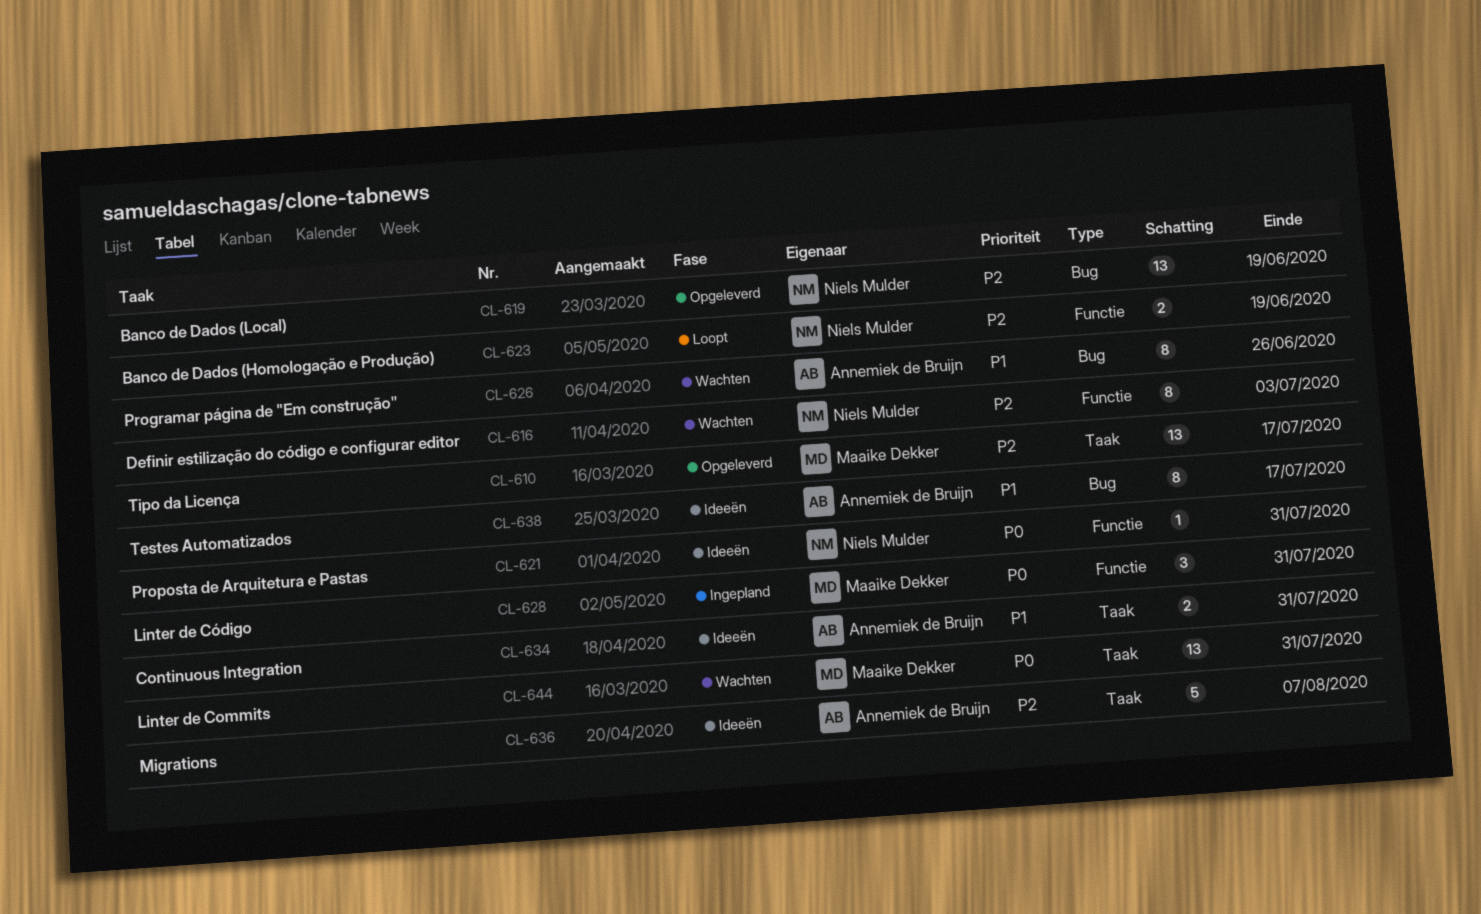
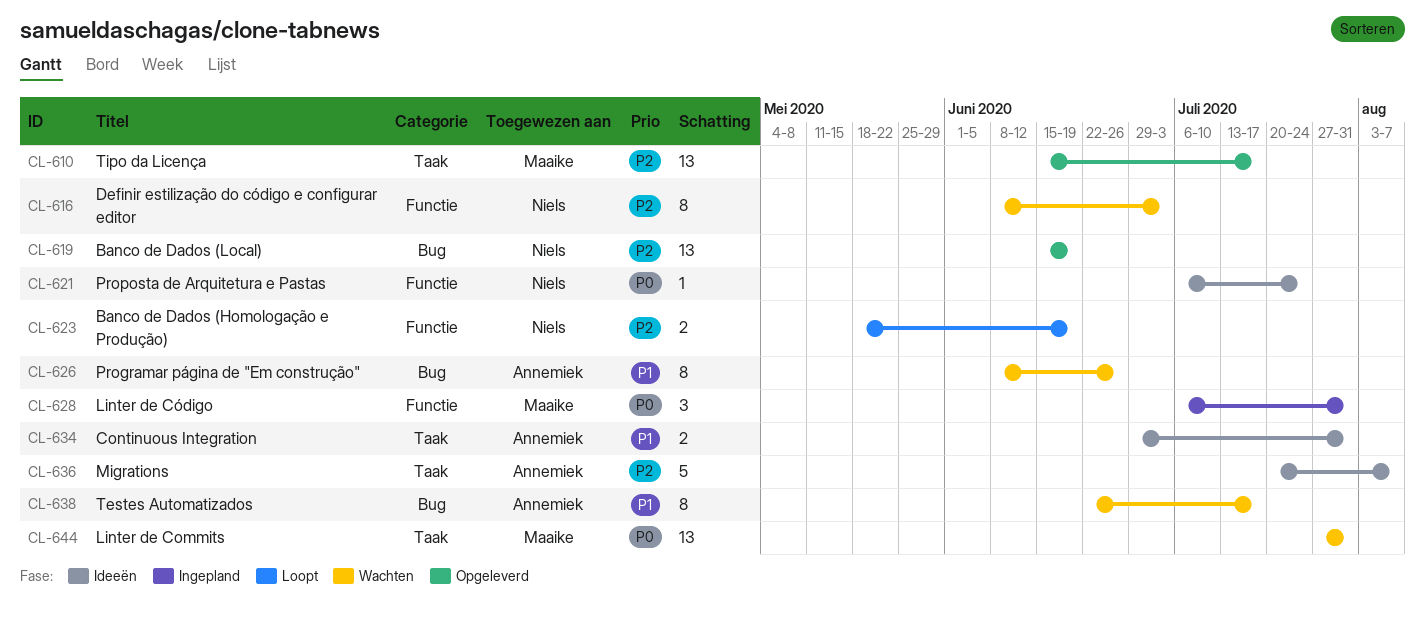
CL-621, due: Jul 31 -> Jul 24
CL-638, status: Ideeën -> Wachten

